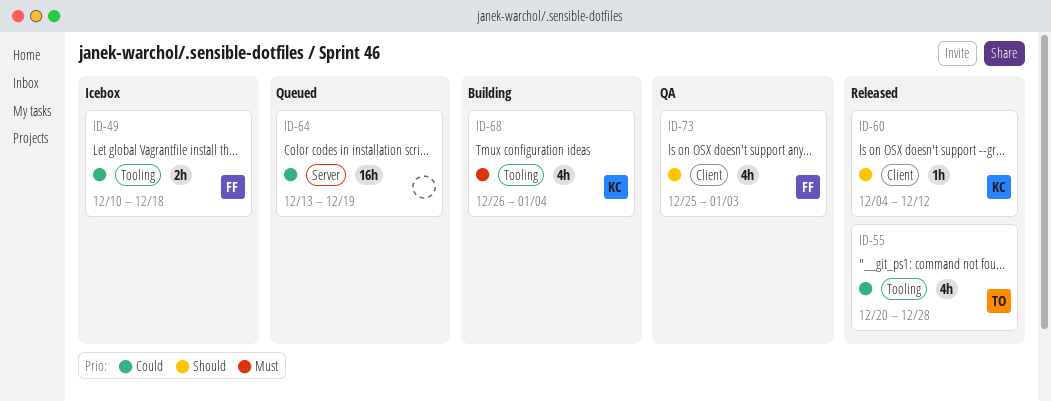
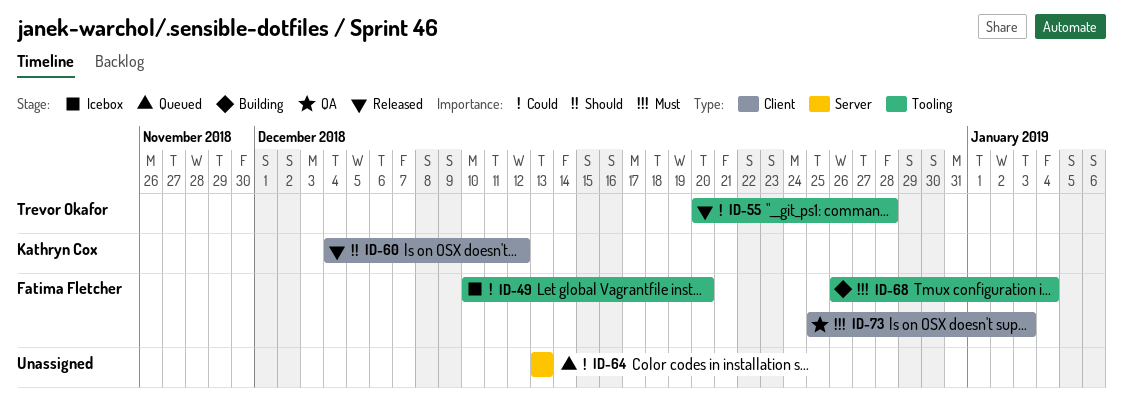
ID-49, due: Dec 18 -> Dec 20
ID-64, due: Dec 19 -> Dec 13
ID-68, owner: Kathryn Cox -> Fatima Fletcher
ID-73, priority: Should -> Must

